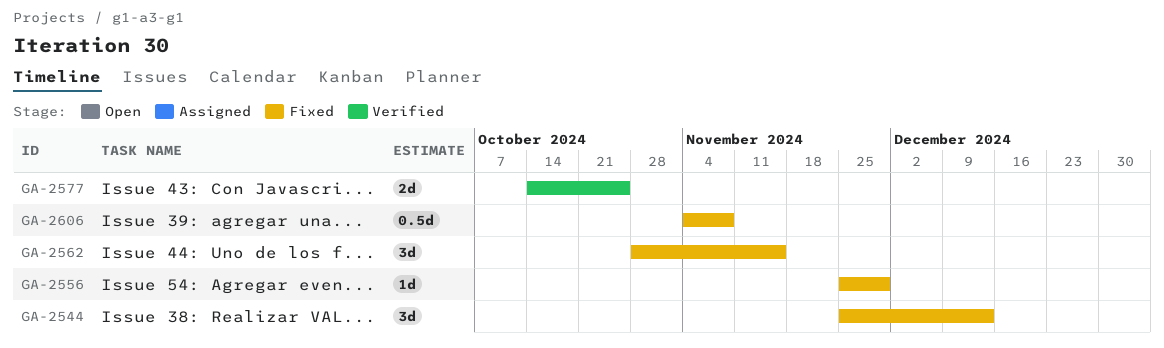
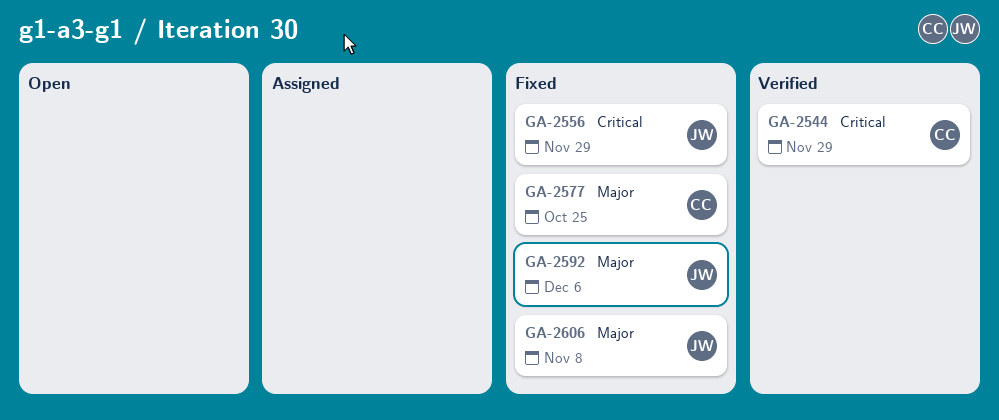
GA-2544, status: Fixed -> Verified
GA-2544, due: Dec 13 -> Nov 29
GA-2562: present -> none
GA-2577, status: Verified -> Fixed
GA-2592: none -> present

